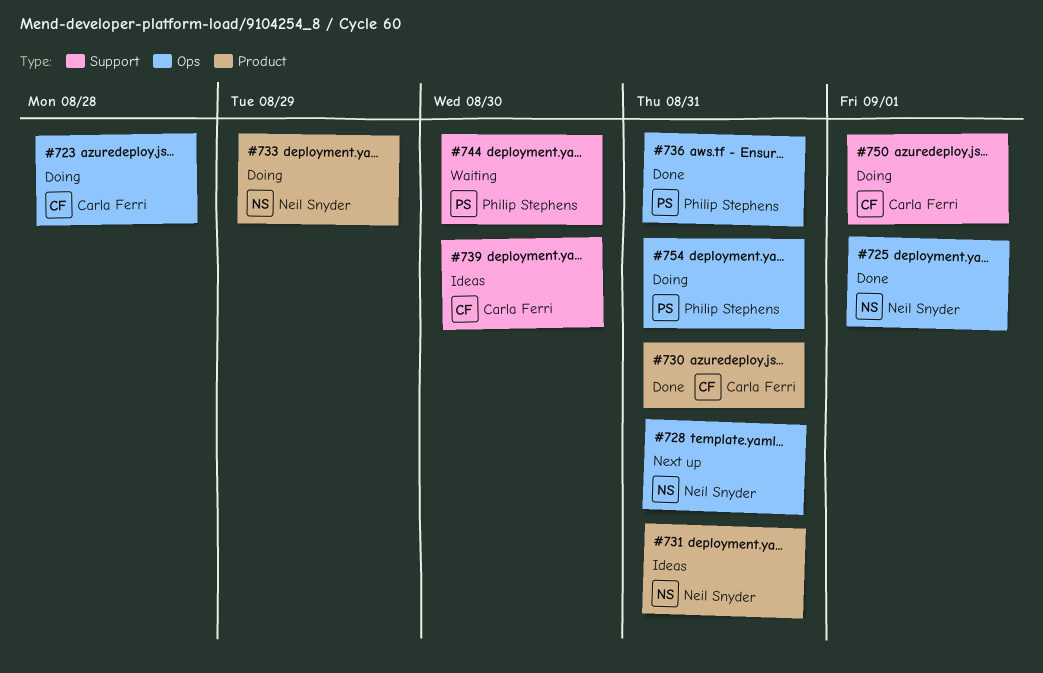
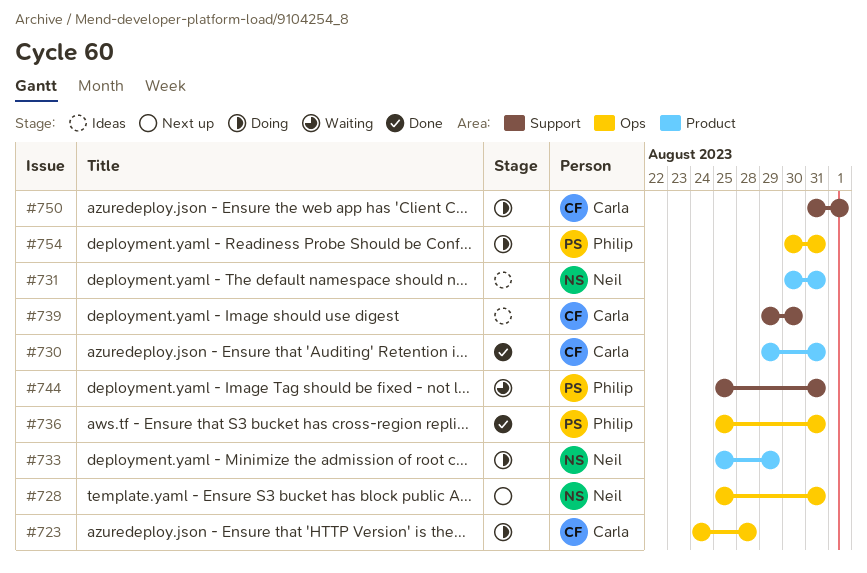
#725: present -> none
#744, due: Aug 30 -> Aug 31

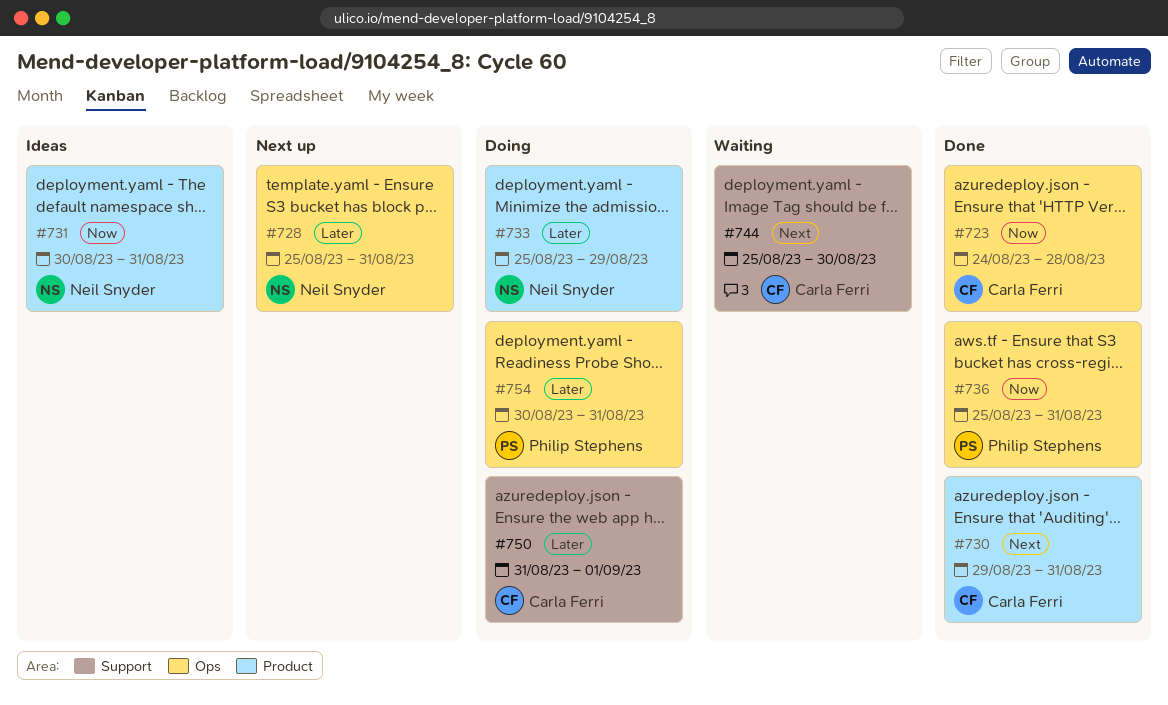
#723, status: Doing -> Done
#739: present -> none
#744, owner: Philip Stephens -> Carla Ferri
#744, due: Aug 31 -> Aug 30

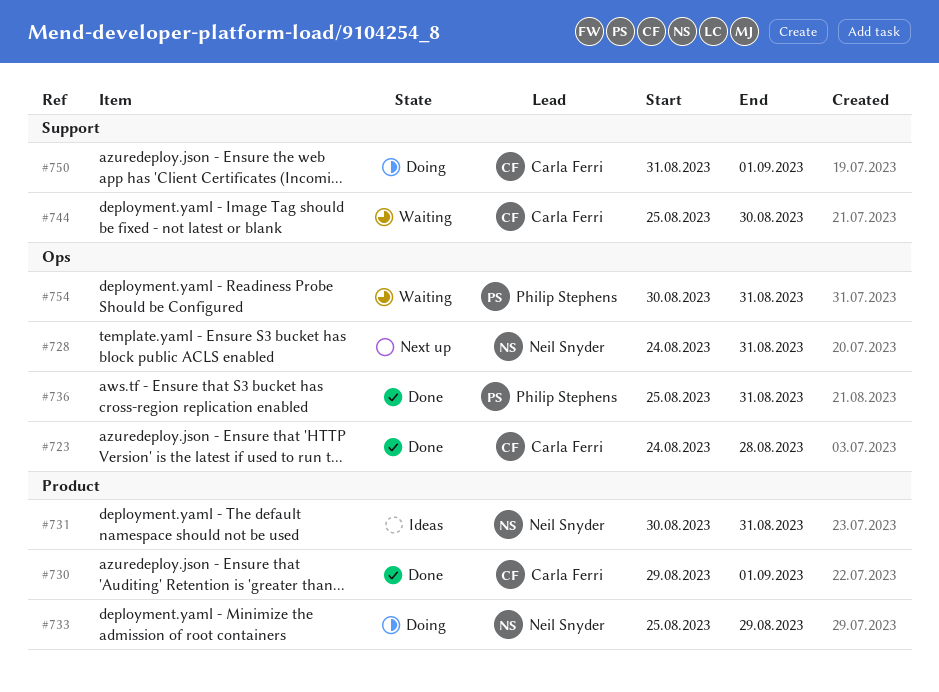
#728, start: Aug 25 -> Aug 24
#730, due: Aug 31 -> Sep 1
#754, status: Doing -> Waiting

